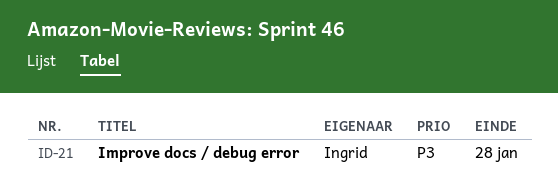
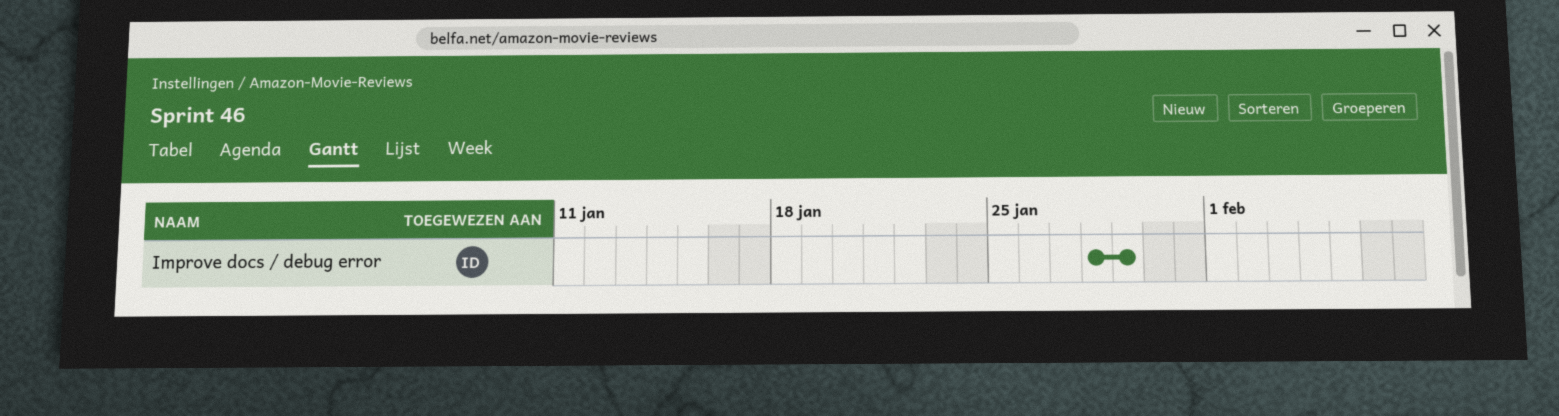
Improve docs / debug error, due: Jan 28 -> Jan 29

